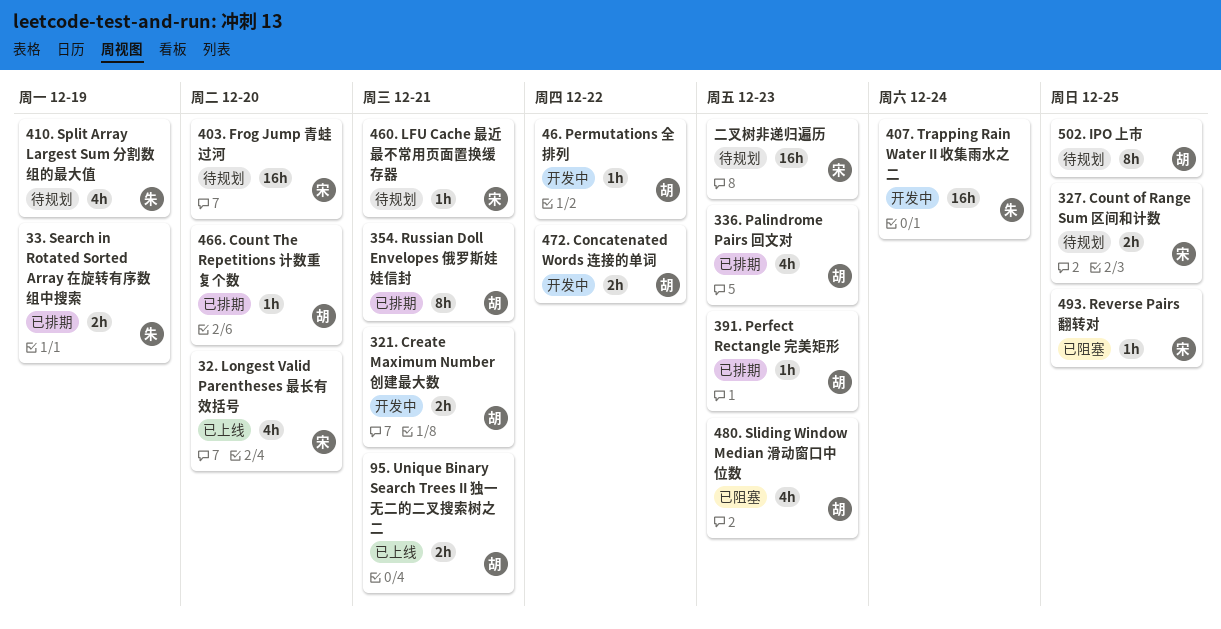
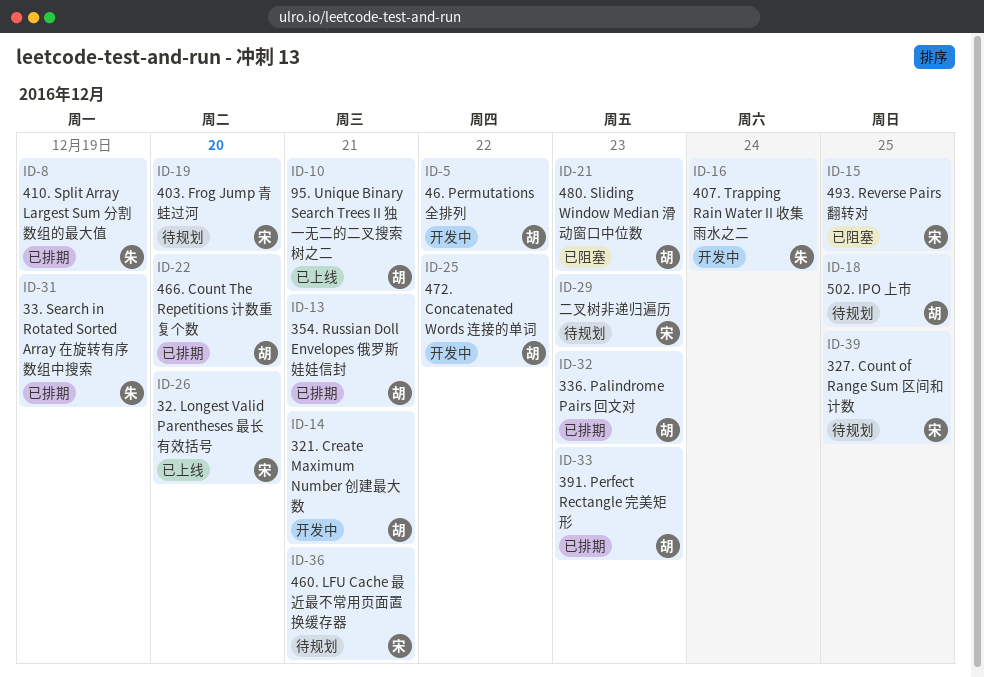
410. Split Array Largest Sum 分割数组的最大值, status: 待规划 -> 已排期

